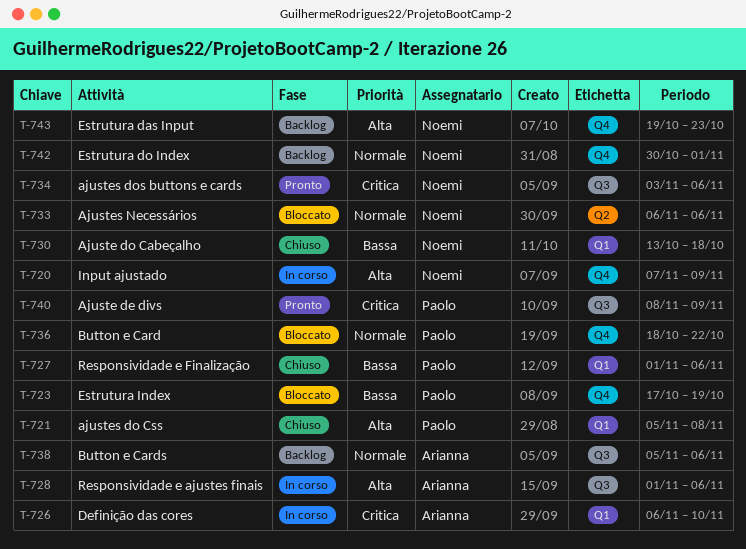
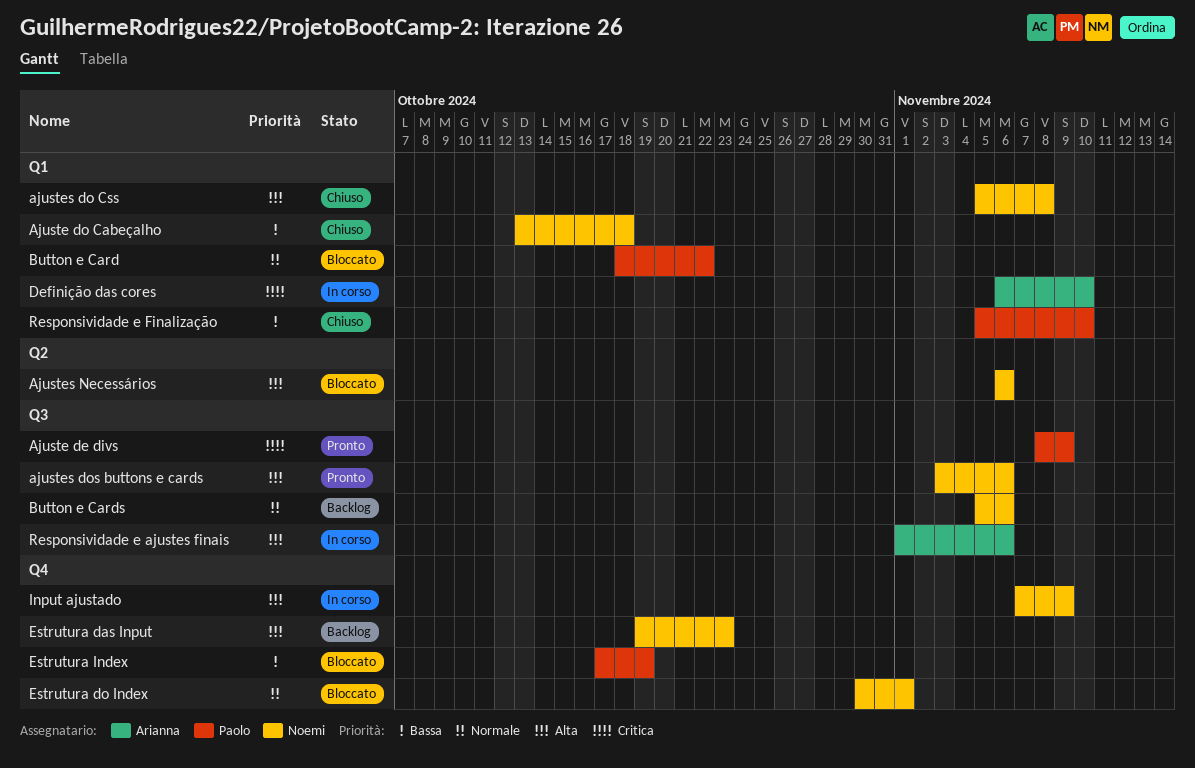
ajustes do Css, owner: Paolo -> Noemi
ajustes dos buttons e cards, priority: Critica -> Alta
Ajustes Necessários, priority: Normale -> Alta
Button e Card, label: Q4 -> Q1
Button e Cards, owner: Arianna -> Noemi
Estrutura do Index, status: Backlog -> Bloccato
Responsividade e Finalização, start: Nov 1 -> Nov 5
Responsividade e Finalização, due: Nov 6 -> Nov 10

